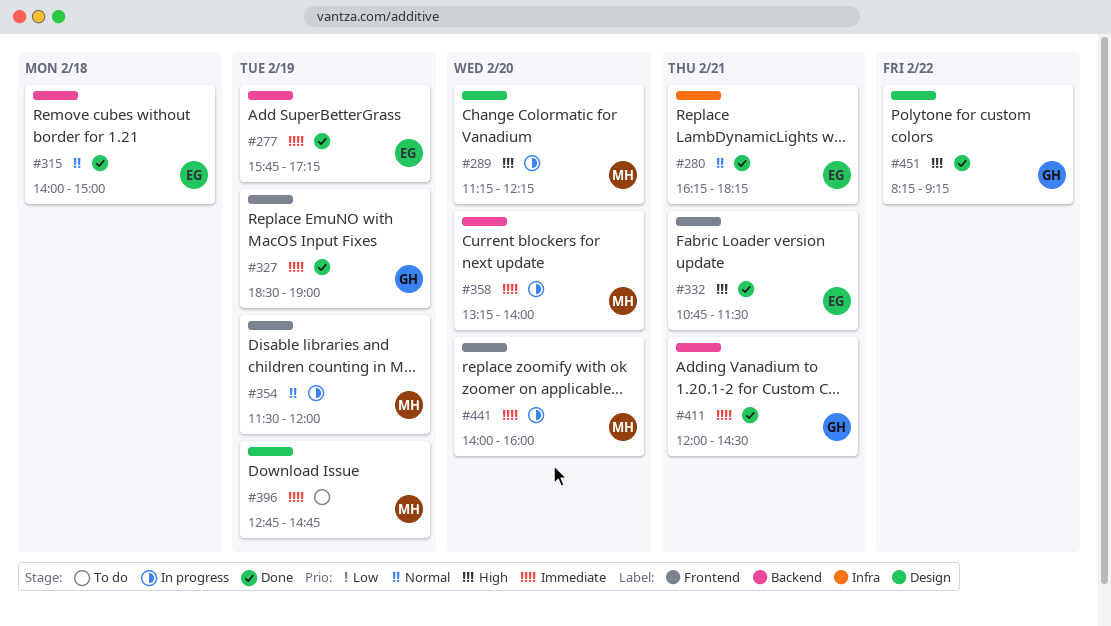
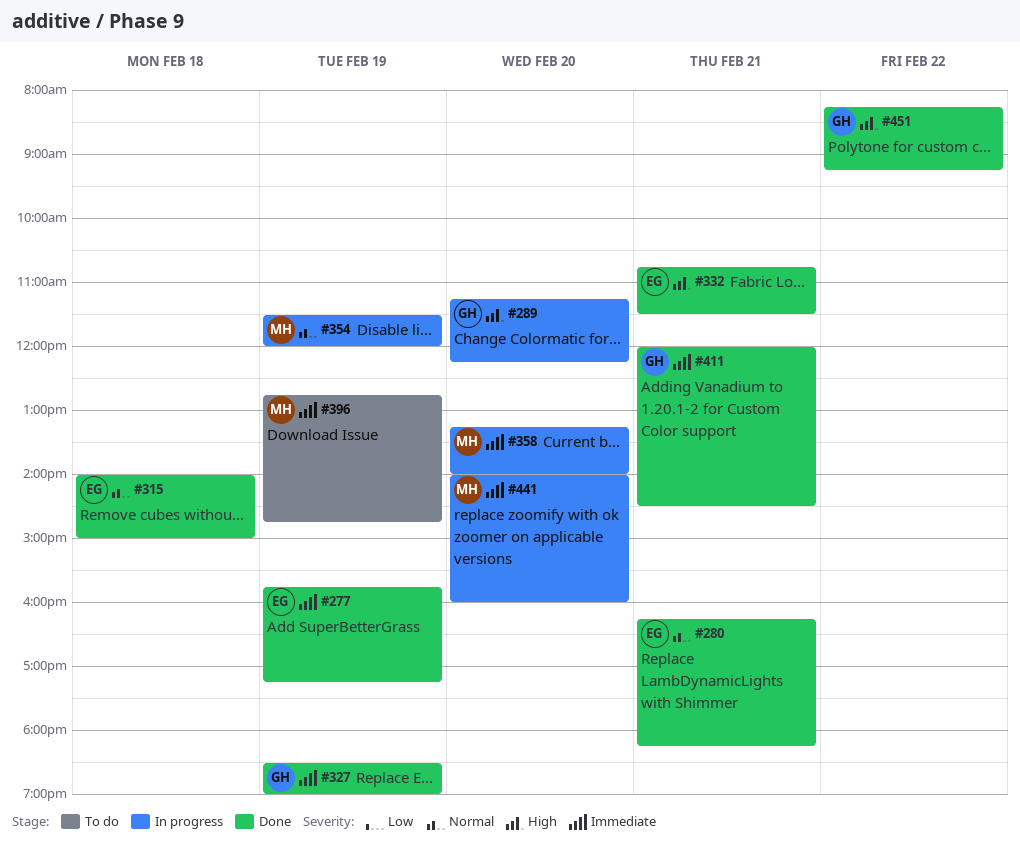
#289, owner: MH -> GH

